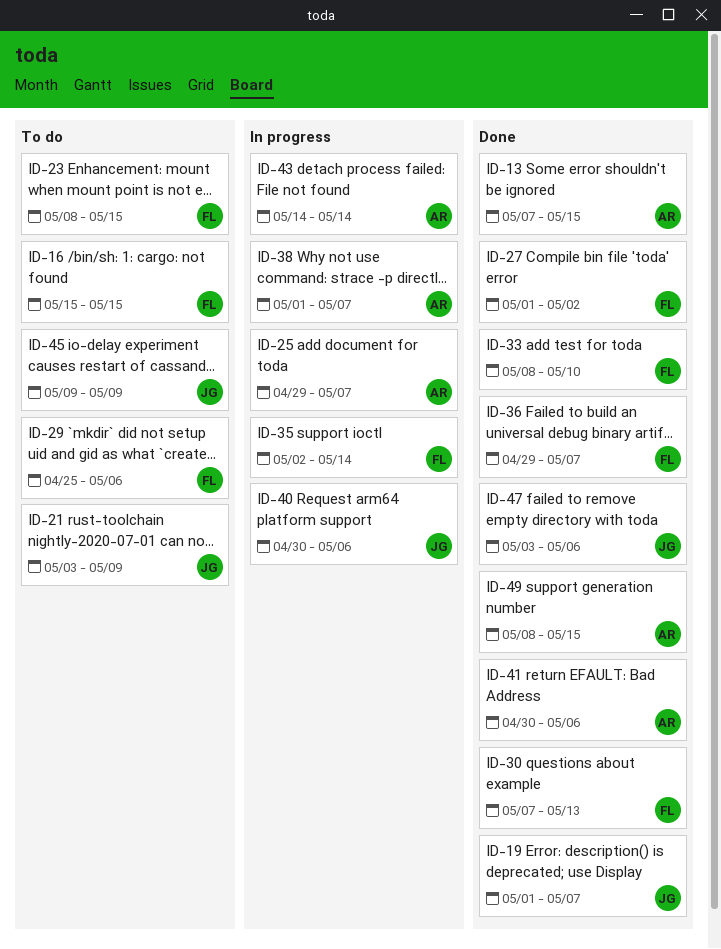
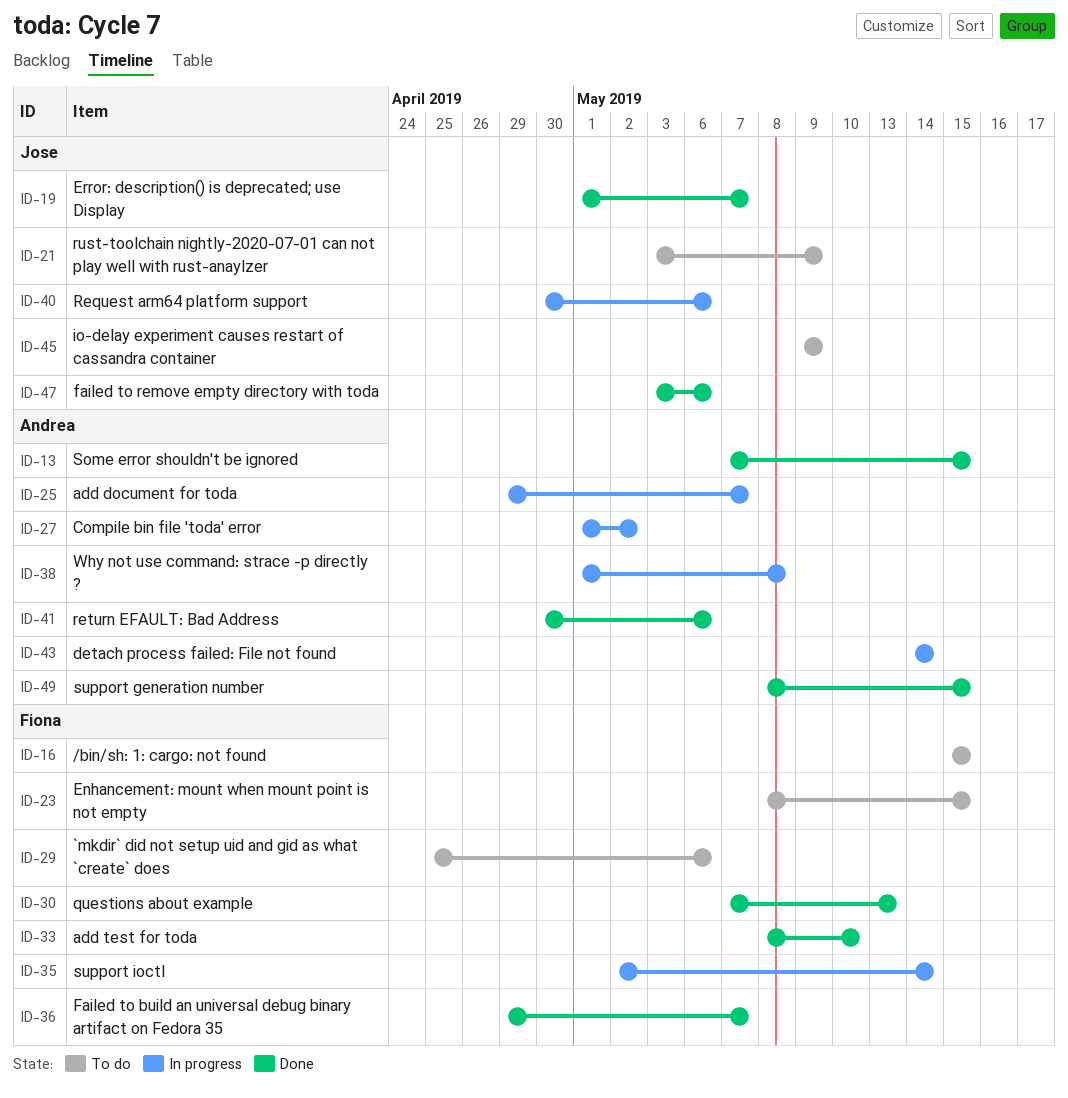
ID-27, status: Done -> In progress
ID-27, owner: Fiona -> Andrea
ID-38, due: May 7 -> May 8

